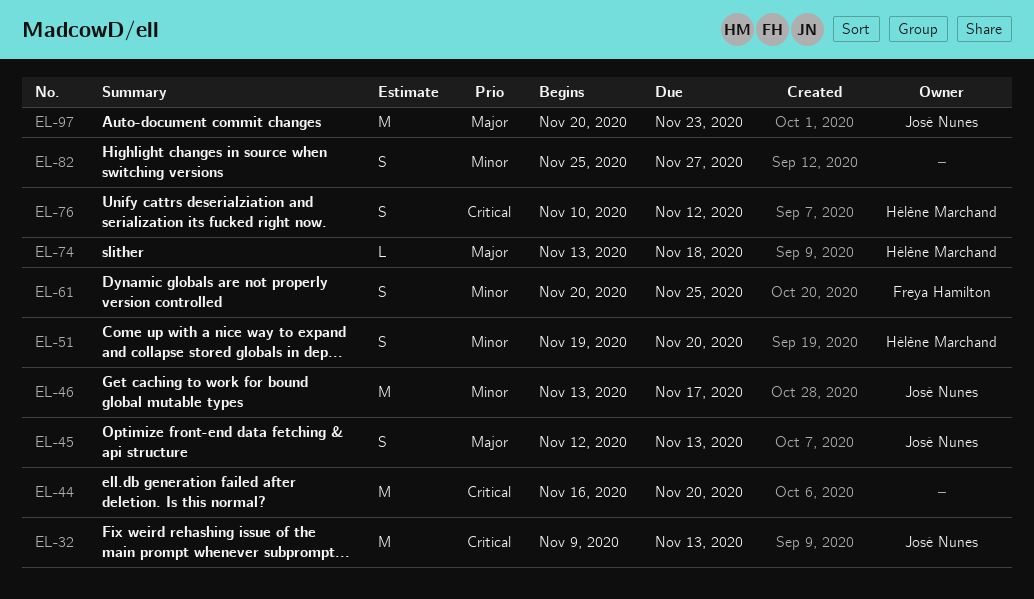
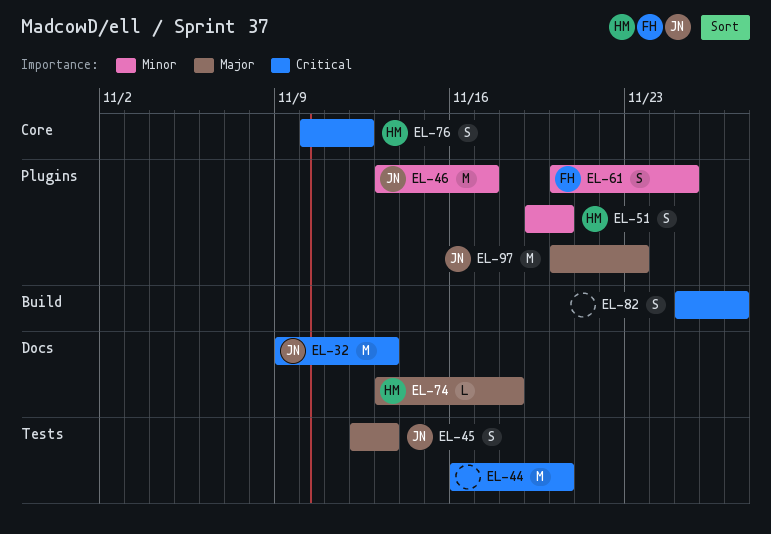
EL-82, priority: Minor -> Critical

